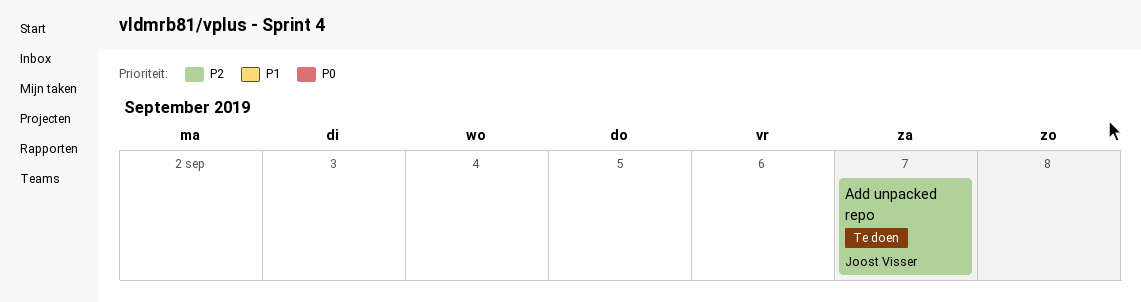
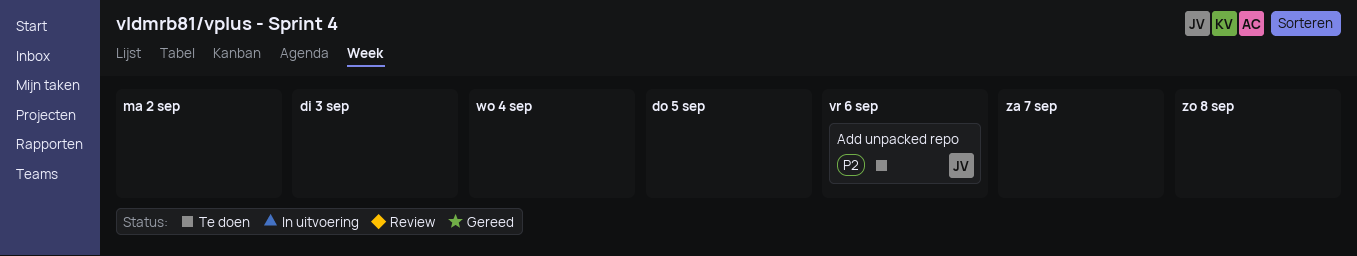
Add unpacked repo, due: Sep 7 -> Sep 6

